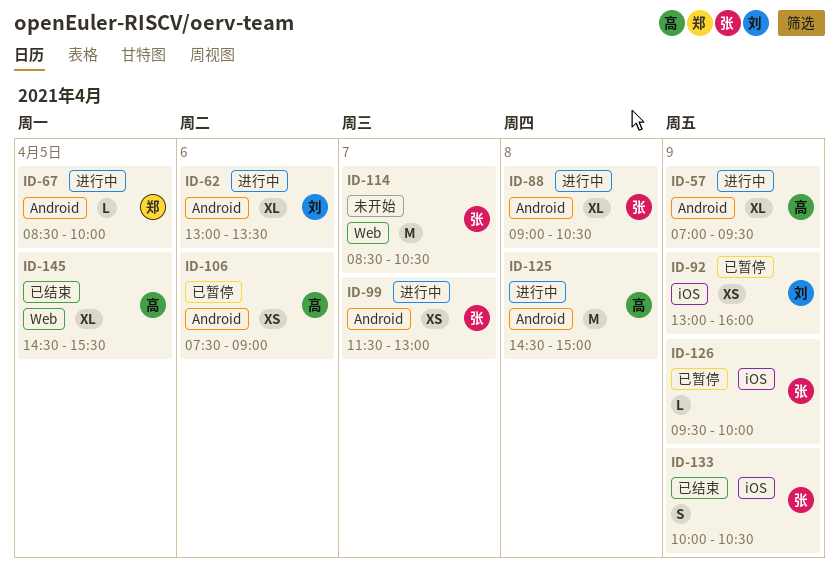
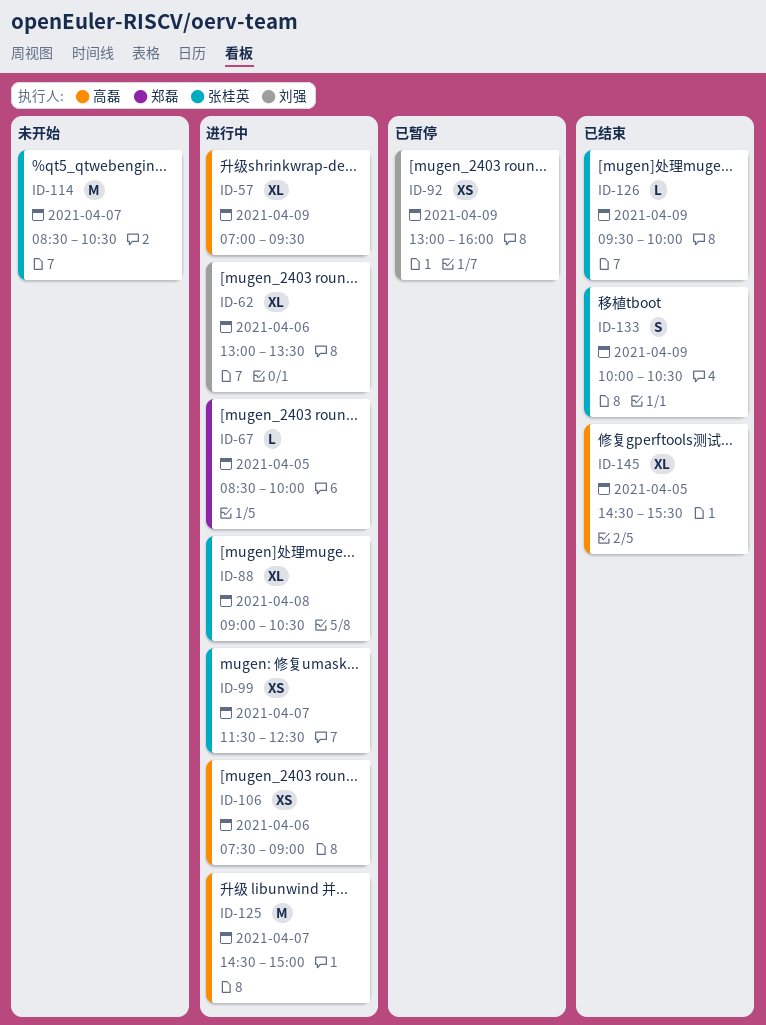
ID-99, ends: 13:00 -> 12:30
ID-106, status: 已暂停 -> 进行中
ID-125, day: Apr 8 -> Apr 7
ID-126, status: 已暂停 -> 已结束

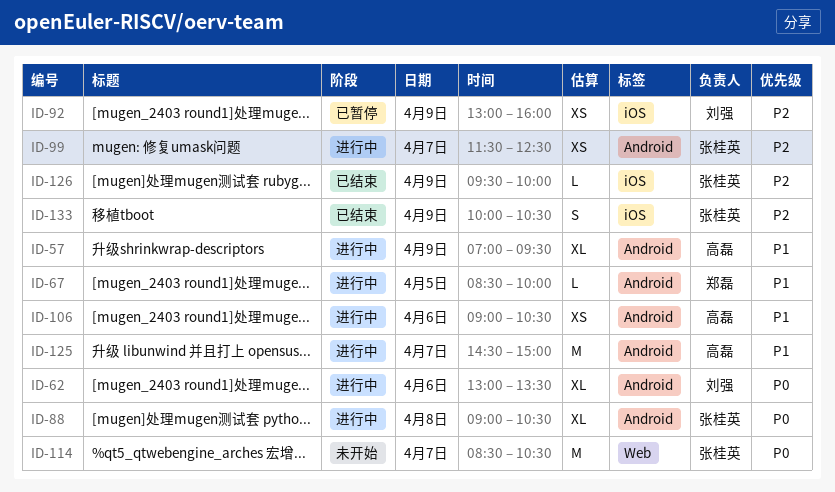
ID-106, begins: 07:30 -> 09:00
ID-106, ends: 09:00 -> 10:30
ID-145: present -> none

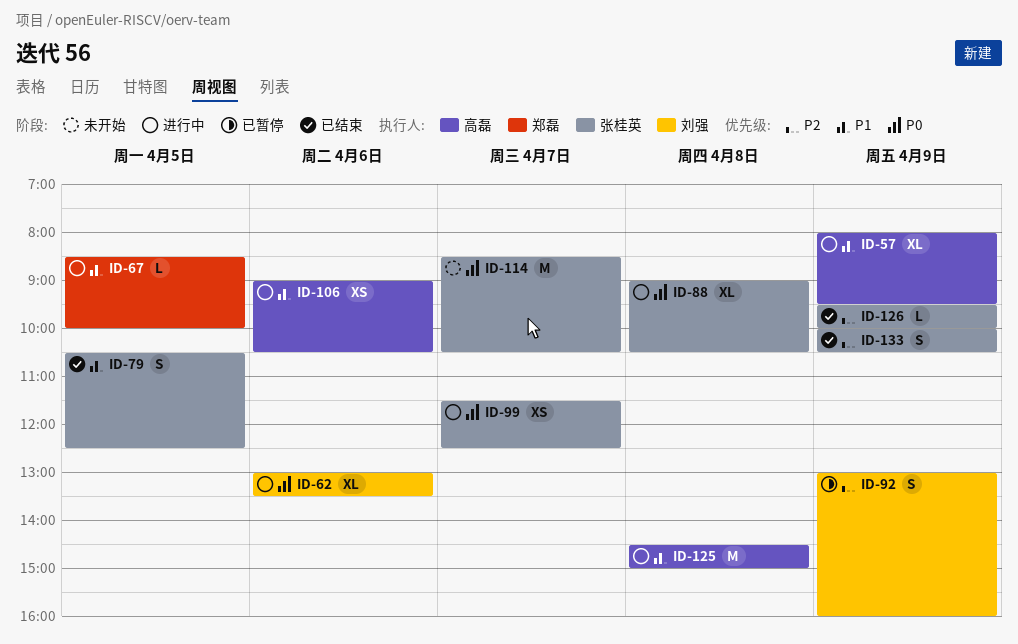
ID-57, begins: 07:00 -> 08:00
ID-79: none -> present
ID-92, estimate: XS -> S
ID-99, priority: P2 -> P0
ID-125, day: Apr 7 -> Apr 8

